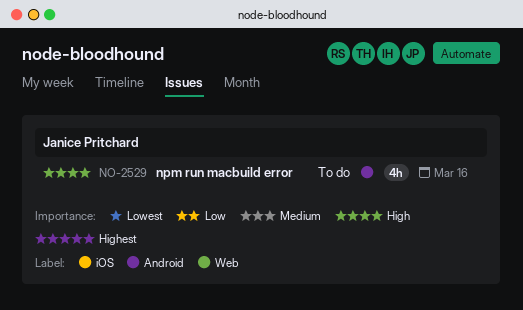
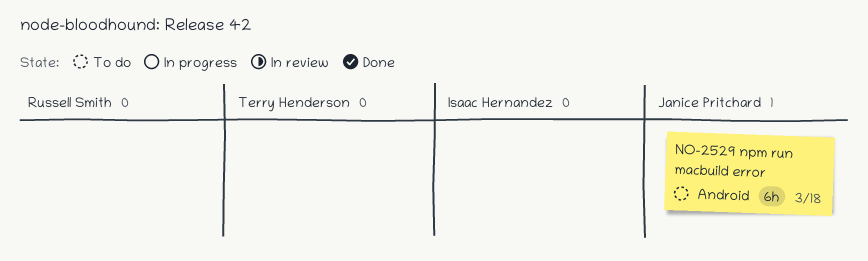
NO-2529, estimate: 4h -> 6h
NO-2529, due: Mar 16 -> Mar 18

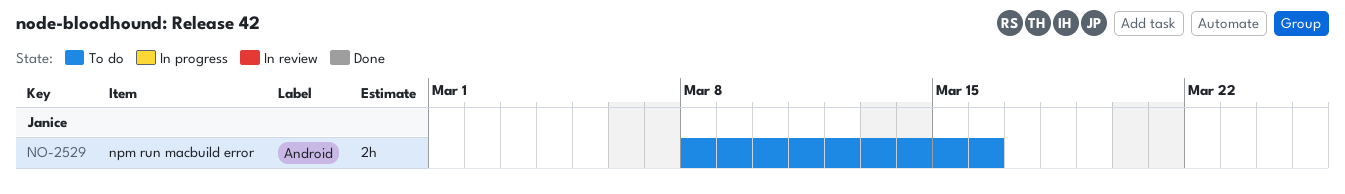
NO-2529, estimate: 6h -> 2h
NO-2529, due: Mar 18 -> Mar 16

